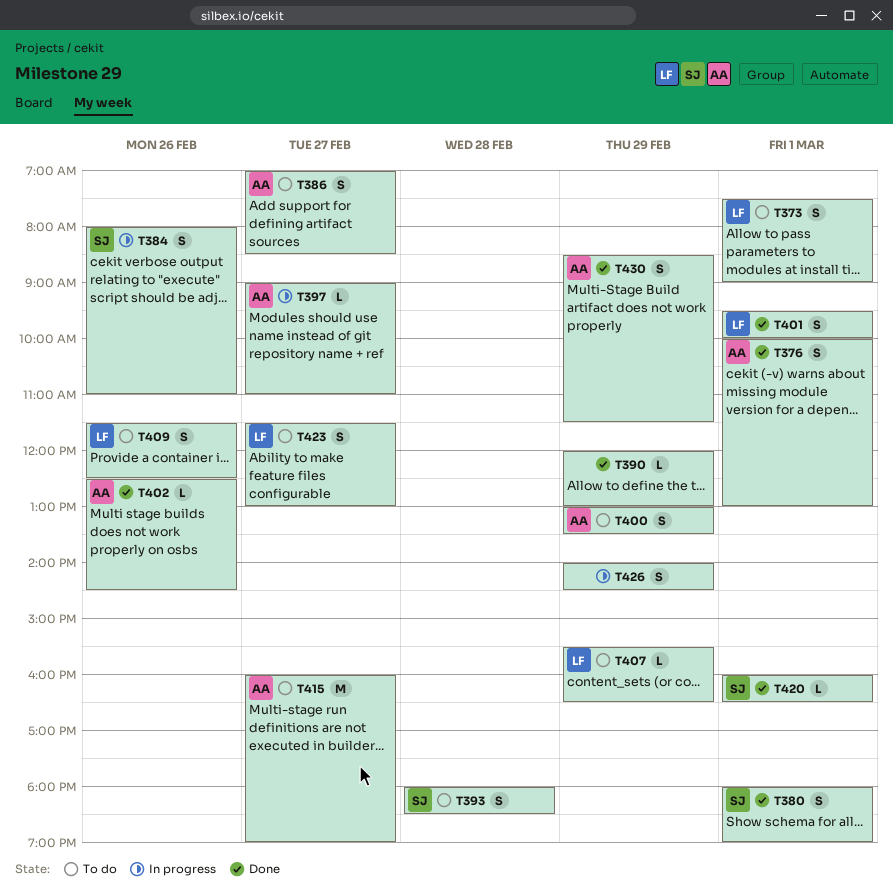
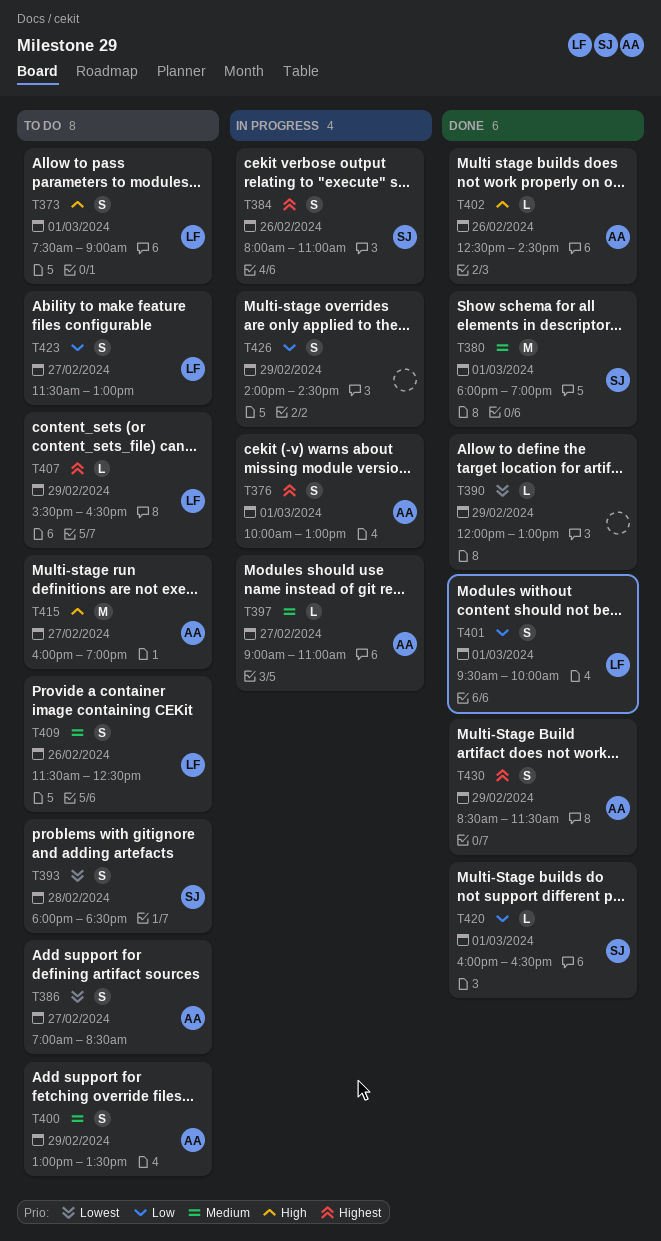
T376, status: Done -> In progress
T380, estimate: S -> M

